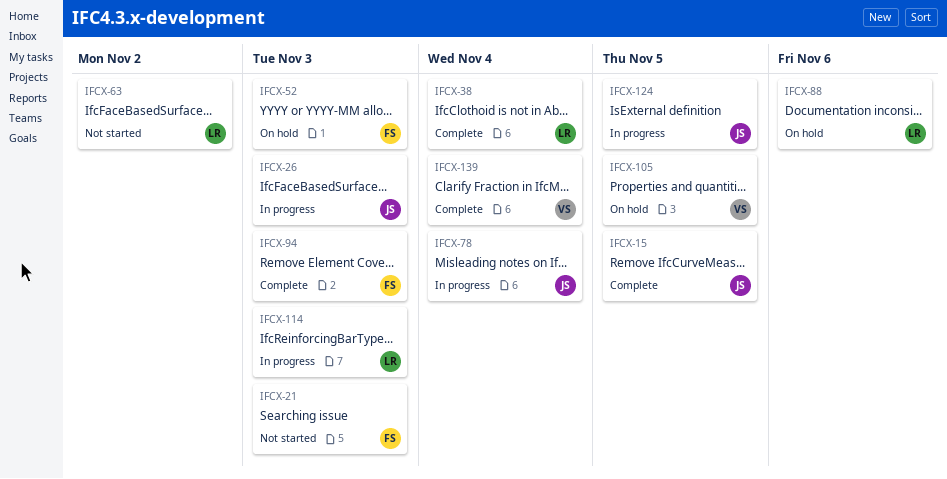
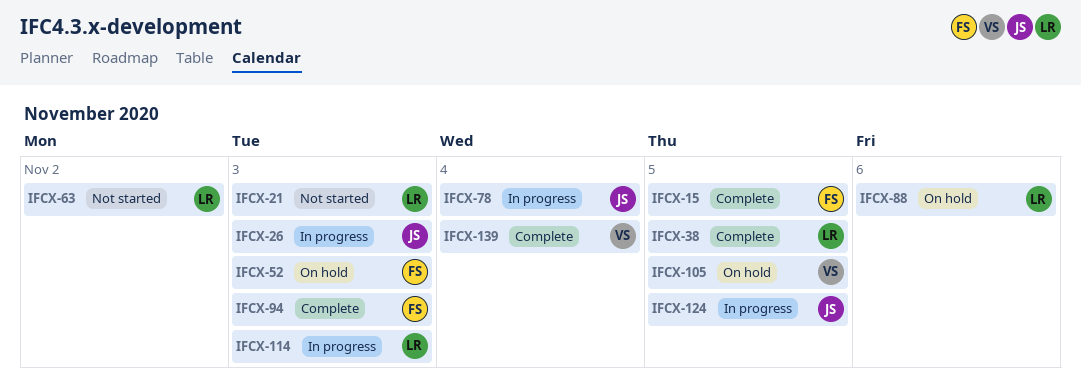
IFCX-15, owner: JS -> FS
IFCX-21, owner: FS -> LR
IFCX-38, due: Nov 4 -> Nov 5

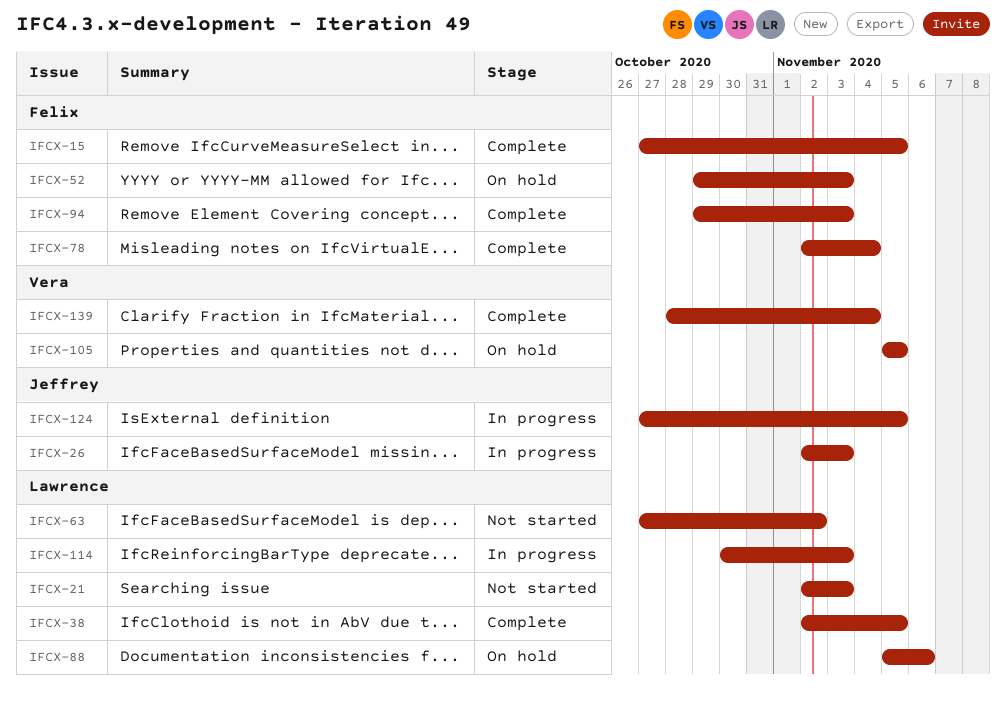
IFCX-78, status: In progress -> Complete
IFCX-78, owner: Jeffrey -> Felix

